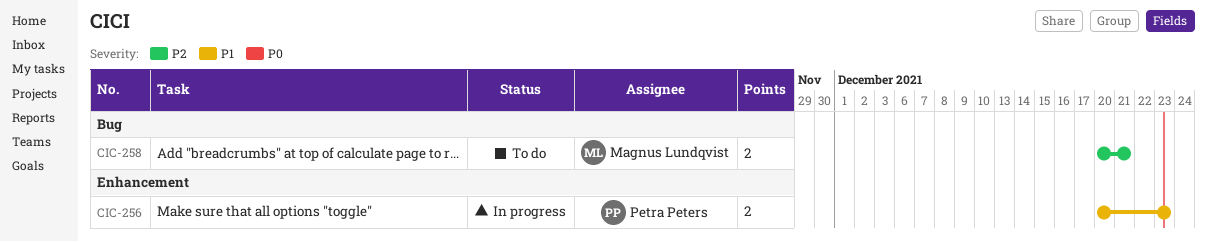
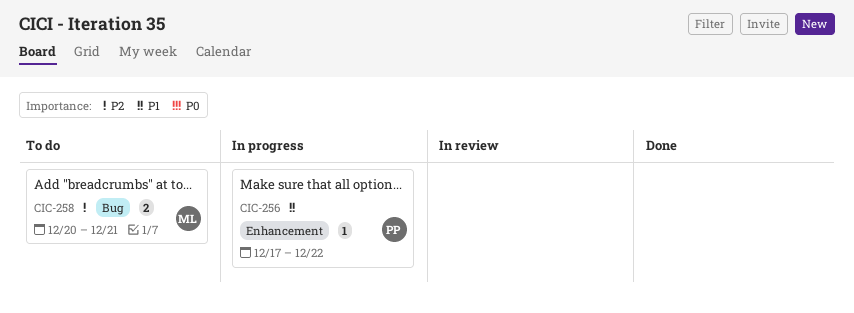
CIC-256, estimate: 2 -> 1
CIC-256, start: Dec 20 -> Dec 17
CIC-256, due: Dec 23 -> Dec 22

